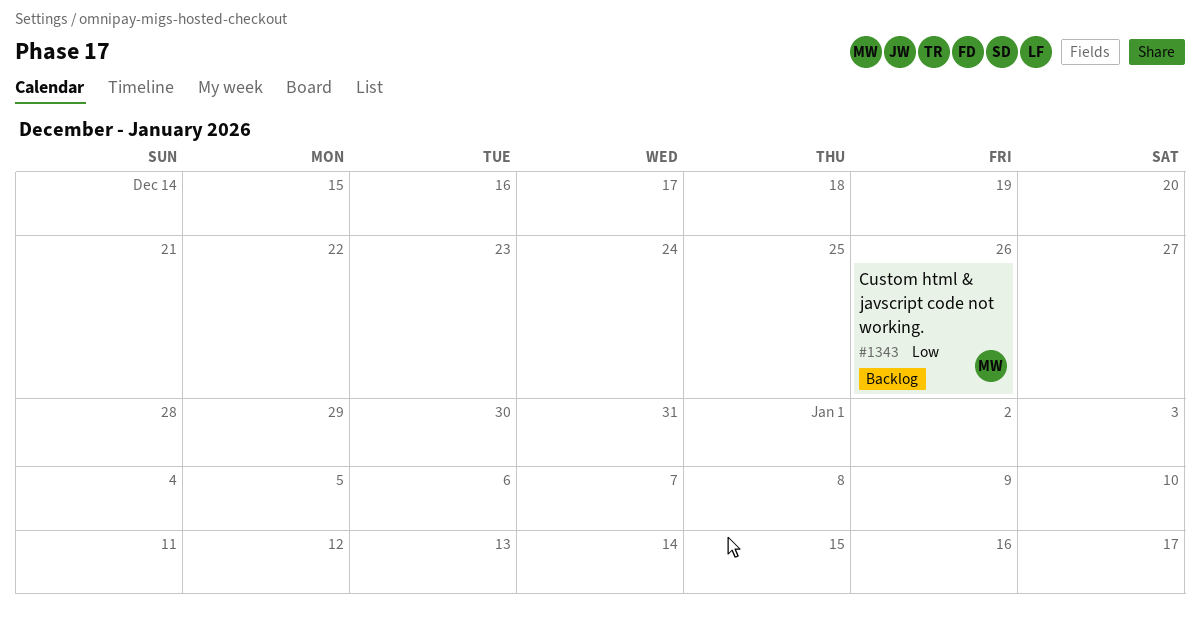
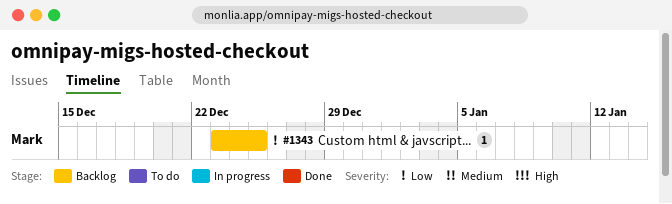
#1343, due: Dec 26 -> Dec 25

